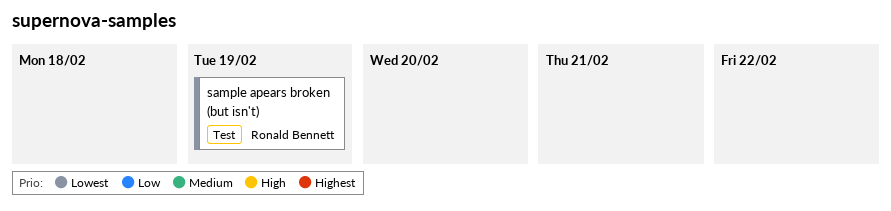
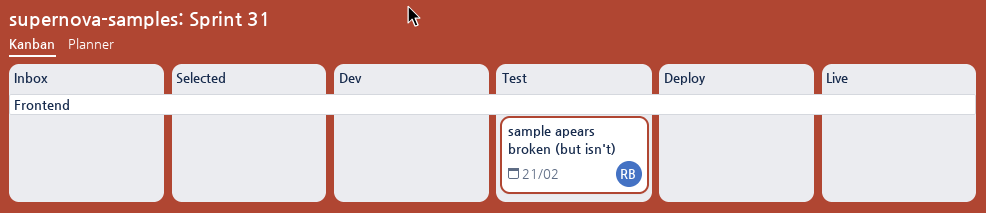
sample apears broken (but isn't), due: Feb 19 -> Feb 21

